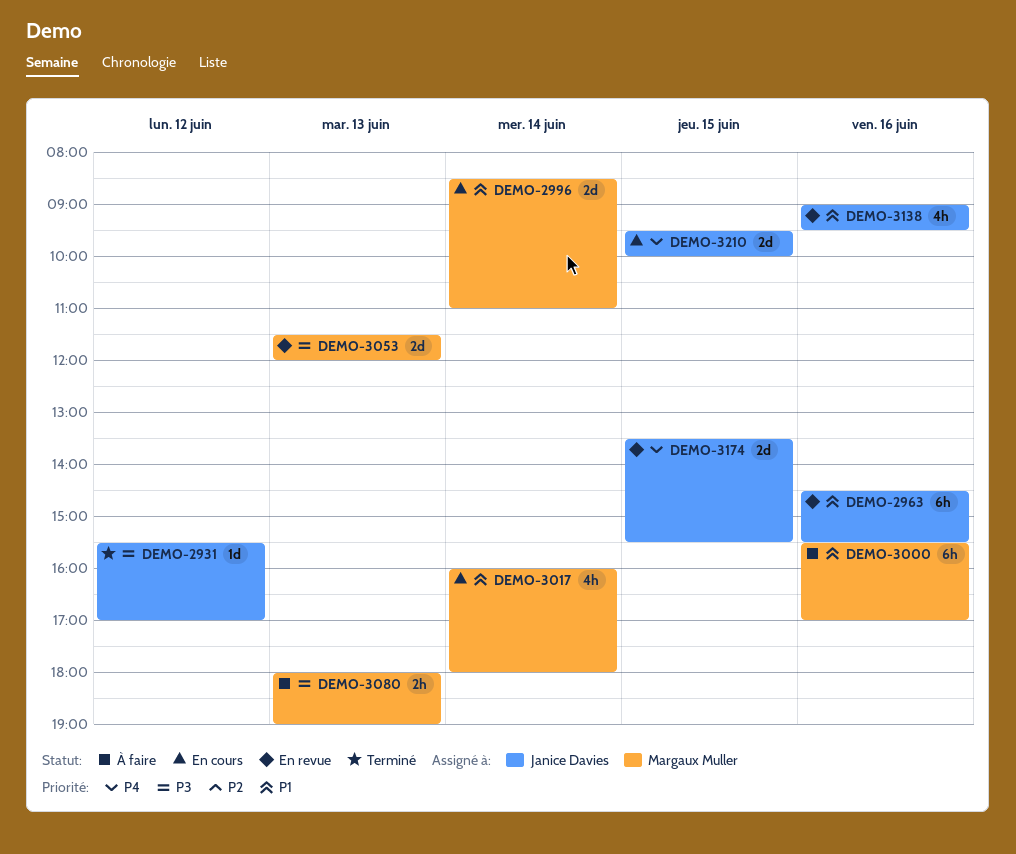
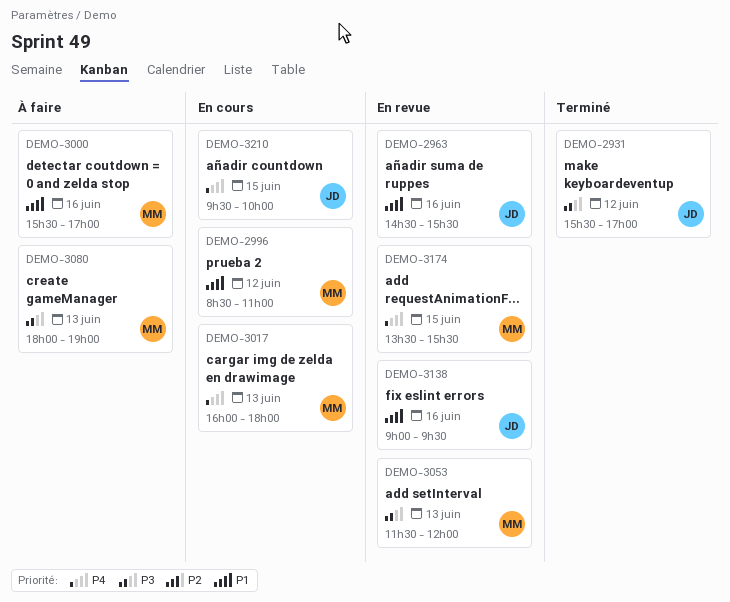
DEMO-2996, day: Jun 14 -> Jun 12
DEMO-3017, priority: P1 -> P4
DEMO-3017, day: Jun 14 -> Jun 13
DEMO-3174, owner: Janice Davies -> Margaux Muller

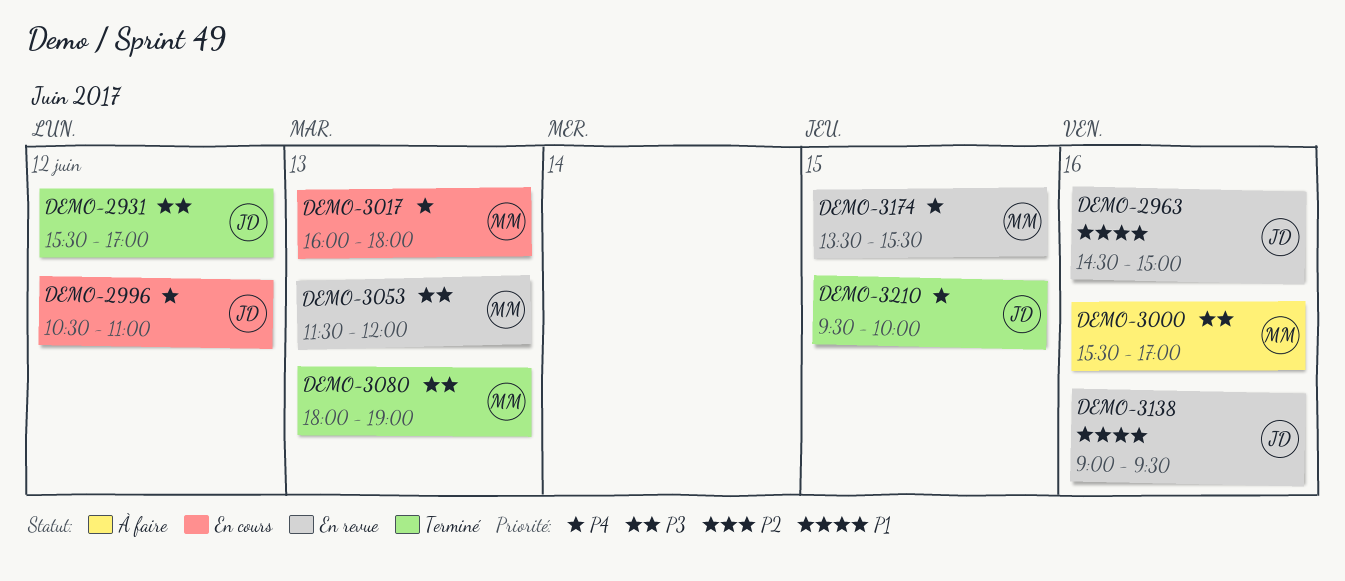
DEMO-2963, ends: 15:30 -> 15:00
DEMO-2996, owner: MM -> JD
DEMO-2996, priority: P1 -> P4
DEMO-2996, begins: 08:30 -> 10:30
DEMO-3000, priority: P1 -> P3
DEMO-3080, status: À faire -> Terminé
DEMO-3210, status: En cours -> Terminé

